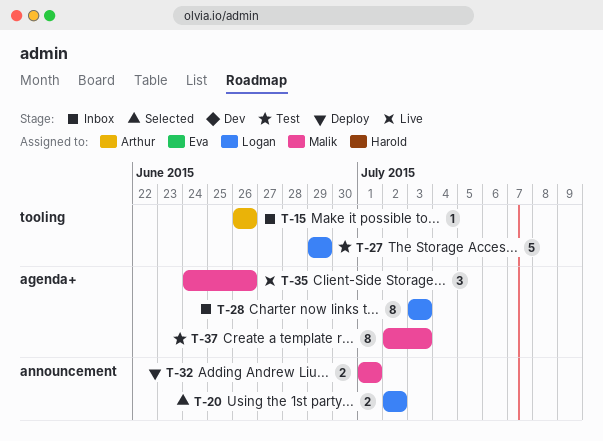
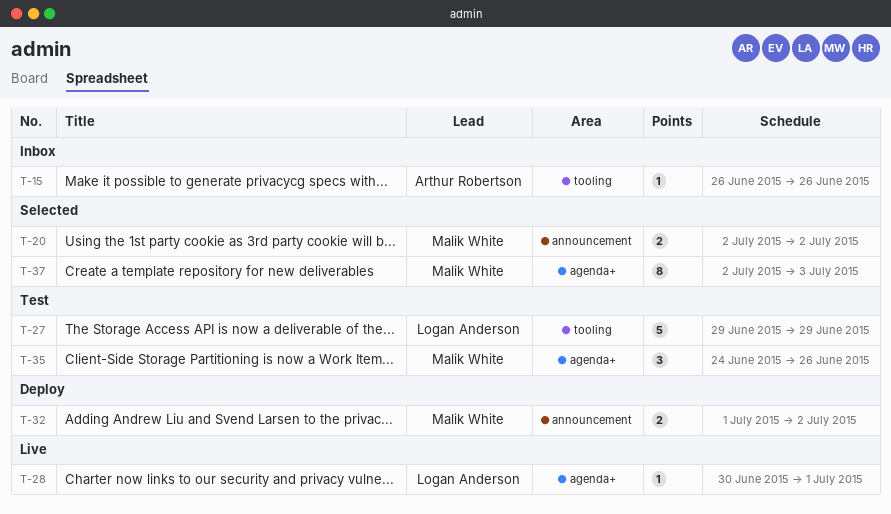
T-20, owner: Logan Anderson -> Malik White
T-28, status: Inbox -> Live
T-28, estimate: 8 -> 1
T-28, start: Jul 3 -> Jun 30
T-28, due: Jul 3 -> Jul 1
T-32, due: Jul 1 -> Jul 2
T-35, status: Live -> Test
T-37, status: Test -> Selected

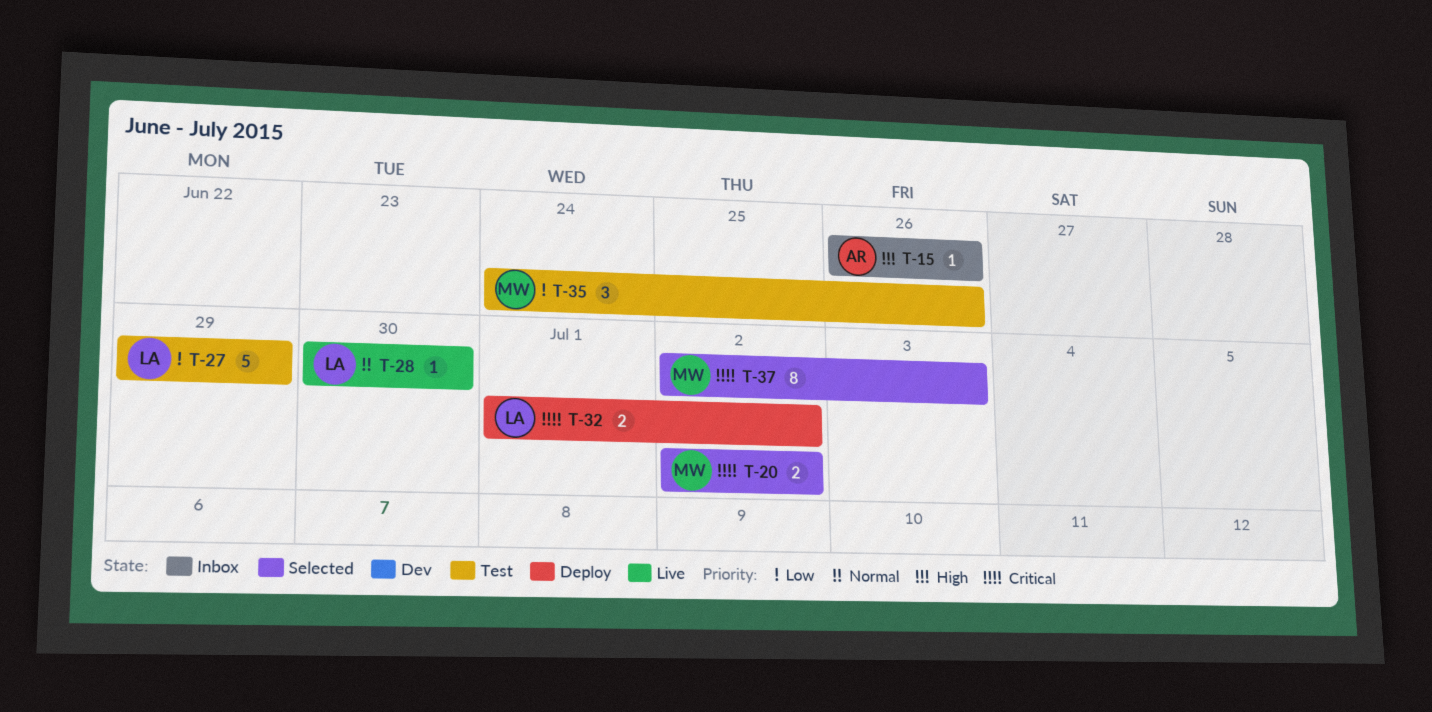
T-28, due: Jul 1 -> Jun 30
T-32, owner: Malik White -> Logan Anderson

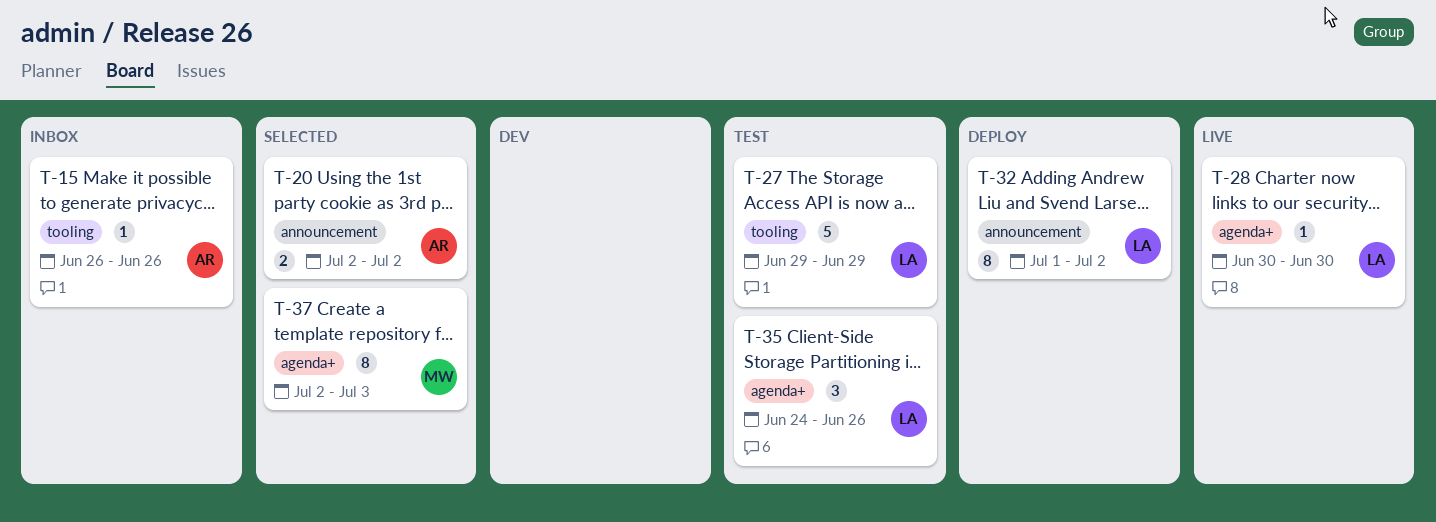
T-20, owner: MW -> AR
T-32, estimate: 2 -> 8
T-35, owner: MW -> LA

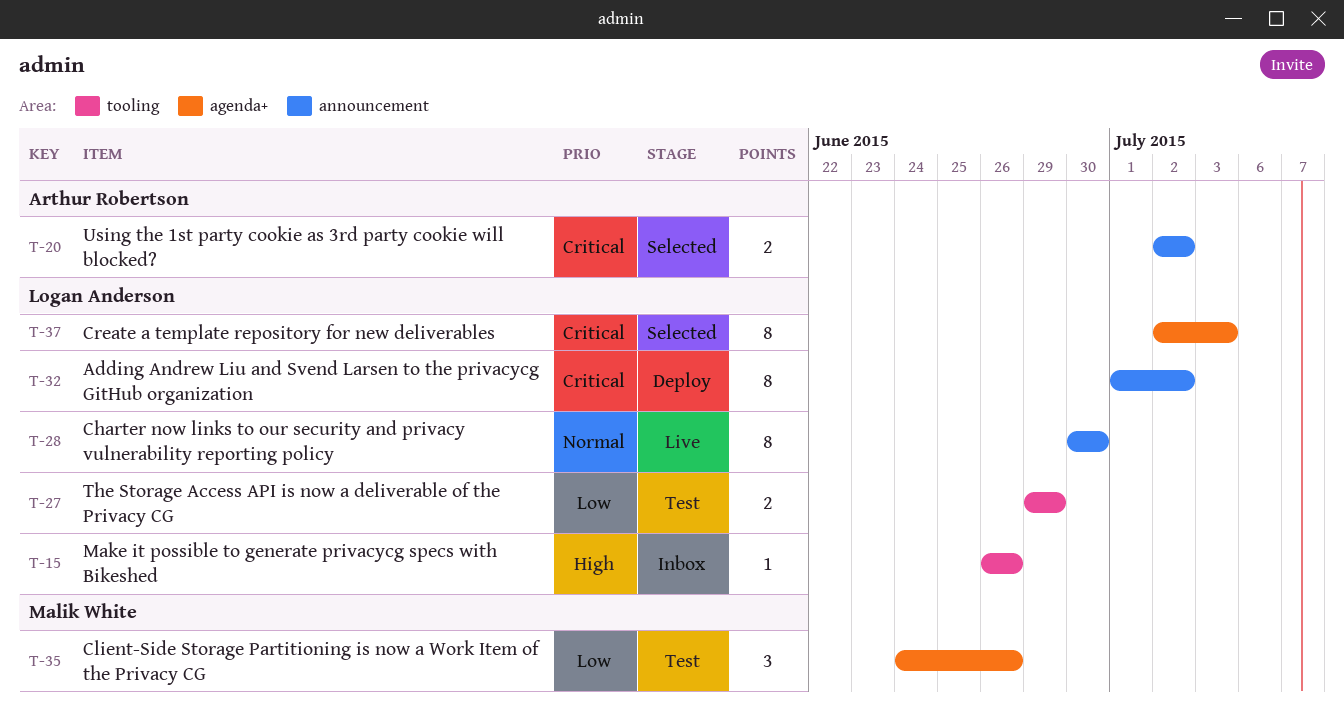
T-15, owner: Arthur Robertson -> Logan Anderson
T-27, estimate: 5 -> 2
T-28, label: agenda+ -> announcement
T-28, estimate: 1 -> 8
T-35, owner: Logan Anderson -> Malik White
T-37, owner: Malik White -> Logan Anderson

